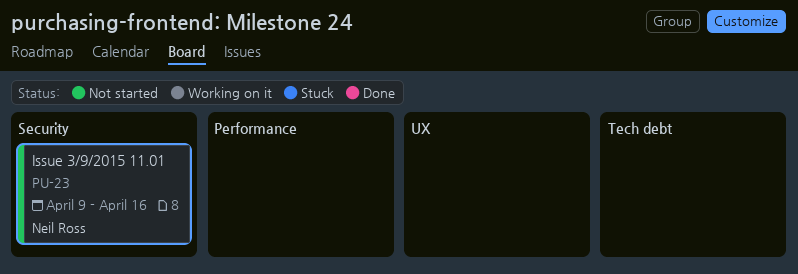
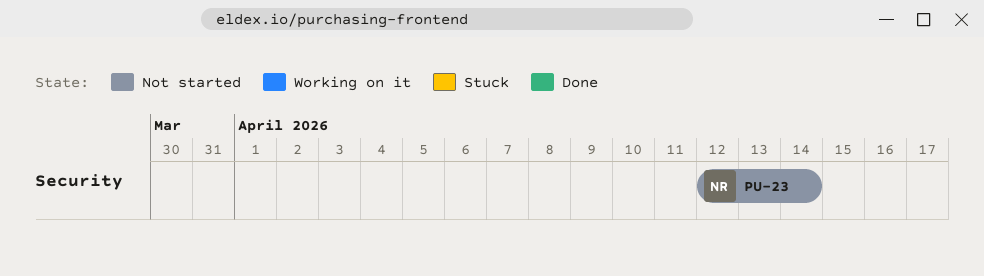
PU-23, start: Apr 9 -> Apr 12
PU-23, due: Apr 16 -> Apr 14

